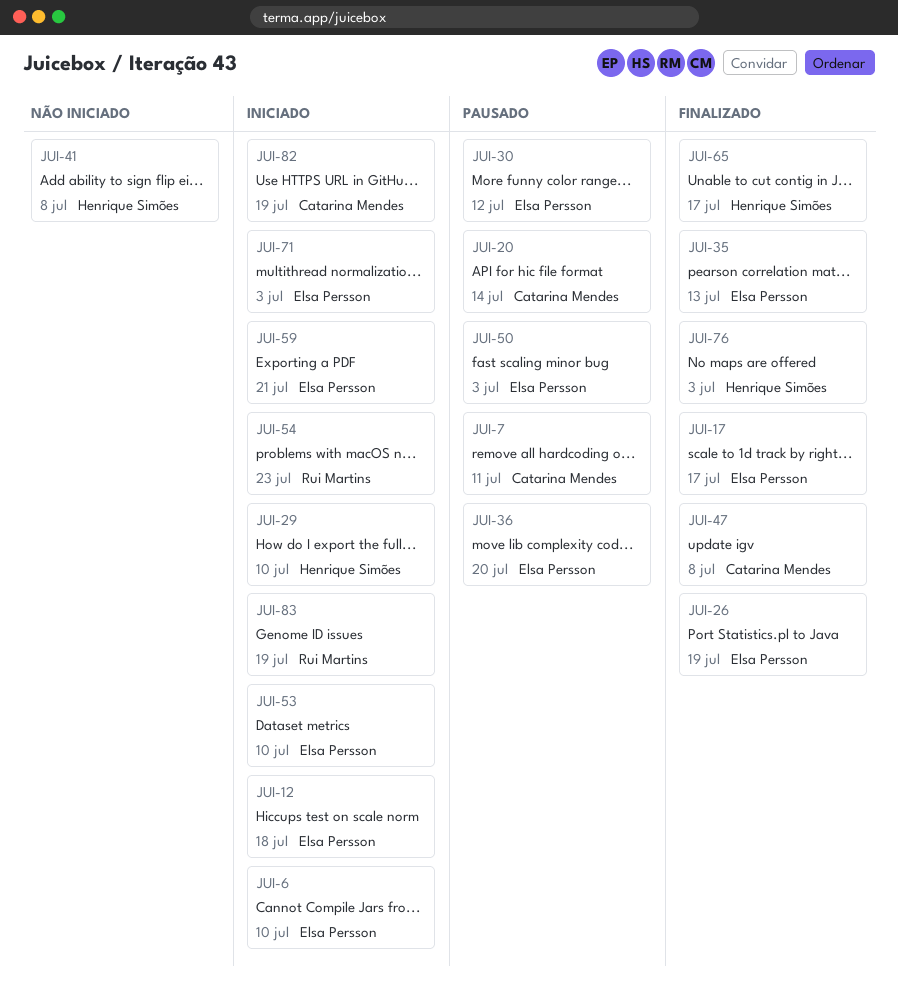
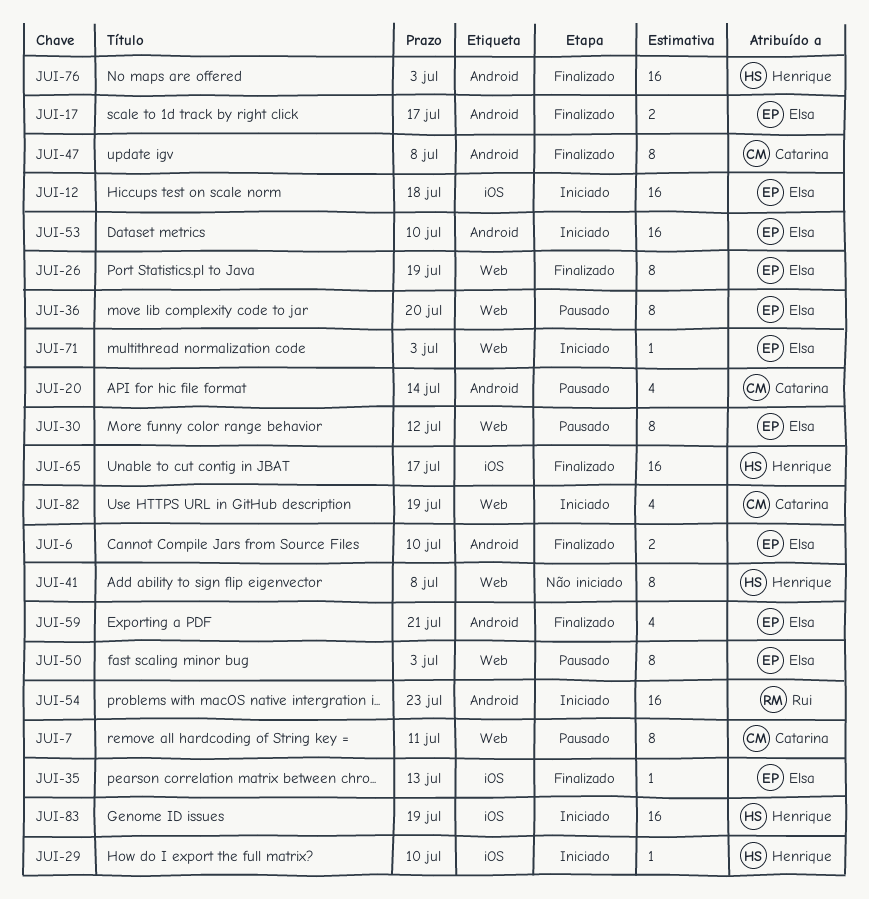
JUI-6, status: Iniciado -> Finalizado
JUI-59, status: Iniciado -> Finalizado
JUI-83, owner: Rui Martins -> Henrique Simões

